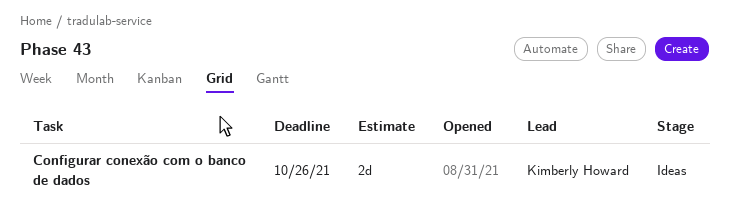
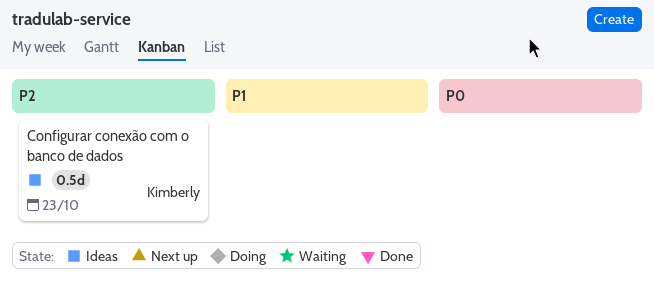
Configurar conexão com o banco de dados, estimate: 2d -> 0.5d
Configurar conexão com o banco de dados, due: Oct 26 -> Oct 23

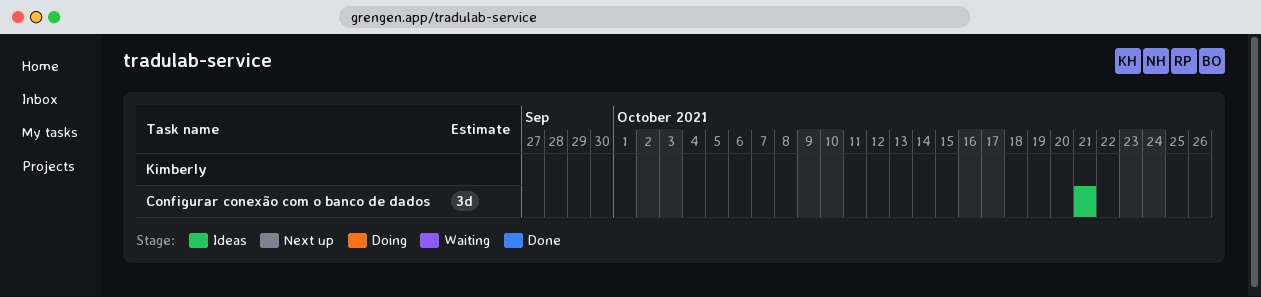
Configurar conexão com o banco de dados, estimate: 0.5d -> 3d
Configurar conexão com o banco de dados, due: Oct 23 -> Oct 21

